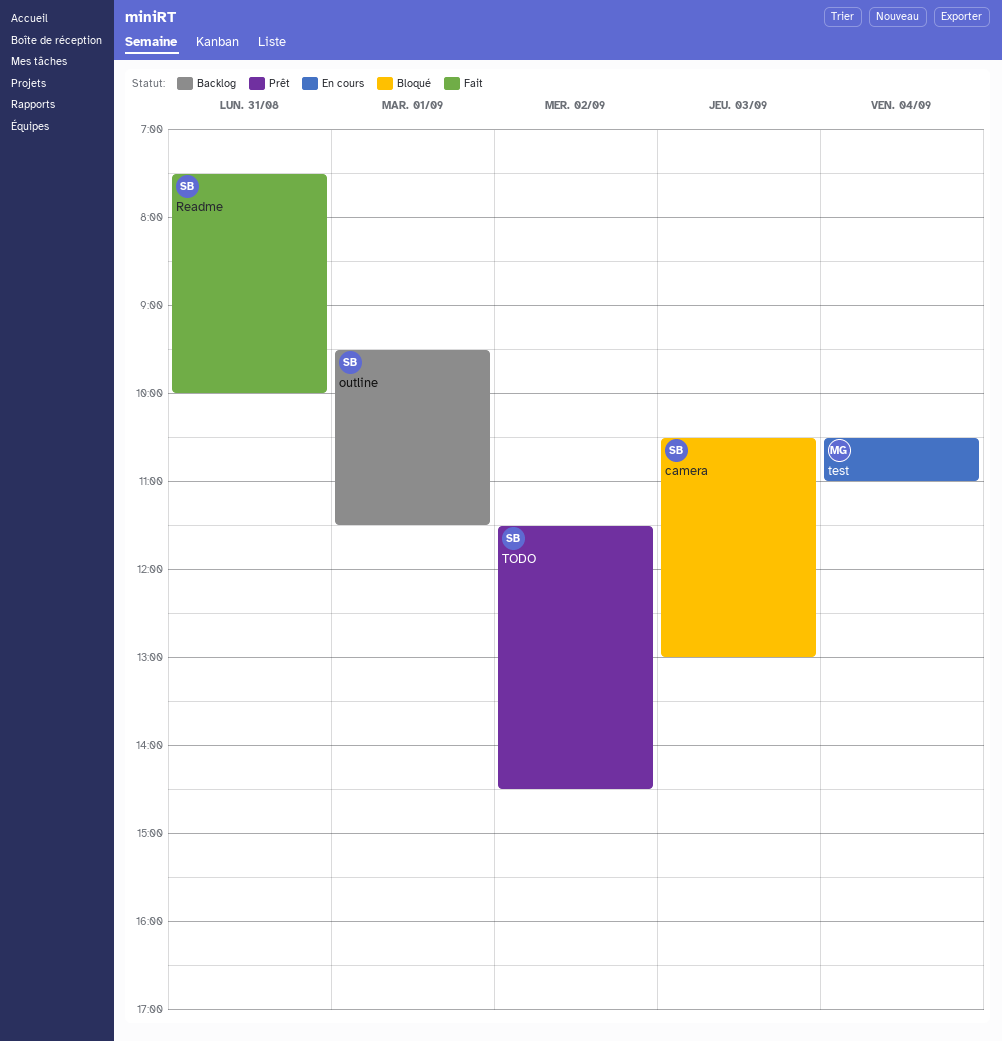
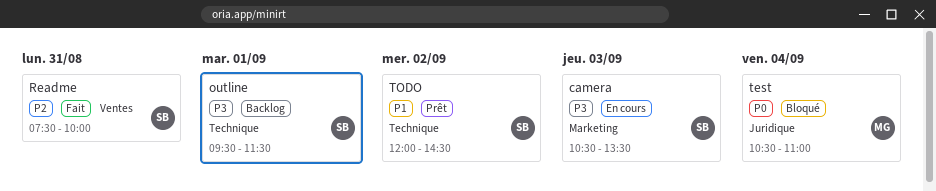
camera, status: Bloqué -> En cours
camera, ends: 13:00 -> 13:30
test, status: En cours -> Bloqué
TODO, begins: 11:30 -> 12:00

